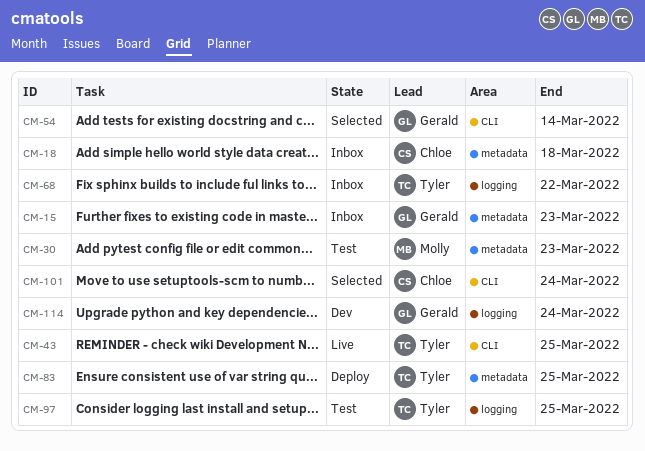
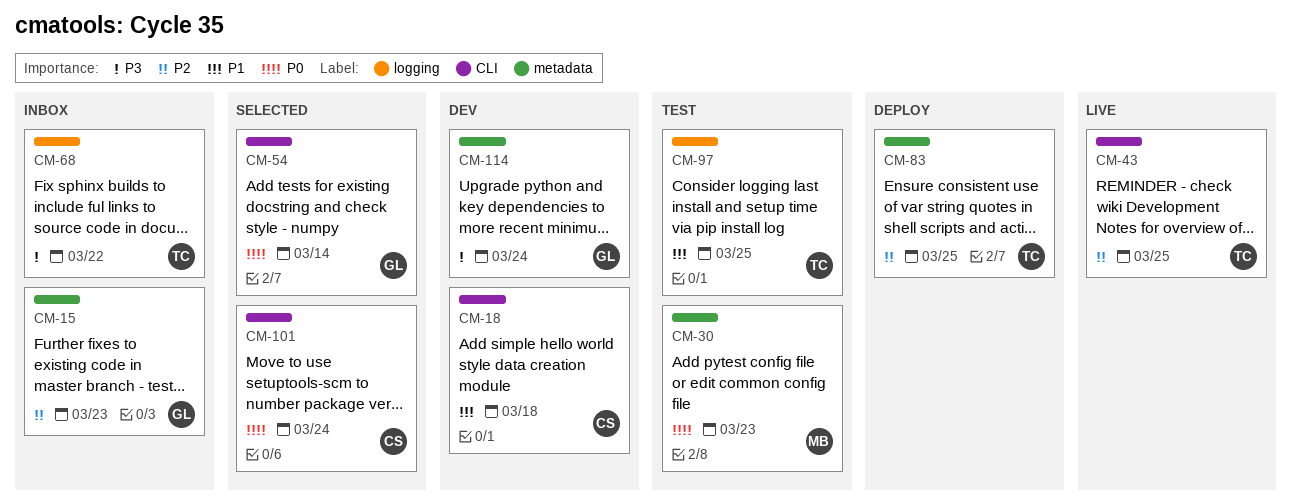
CM-18, status: Inbox -> Dev
CM-18, label: metadata -> CLI
CM-114, label: logging -> metadata

